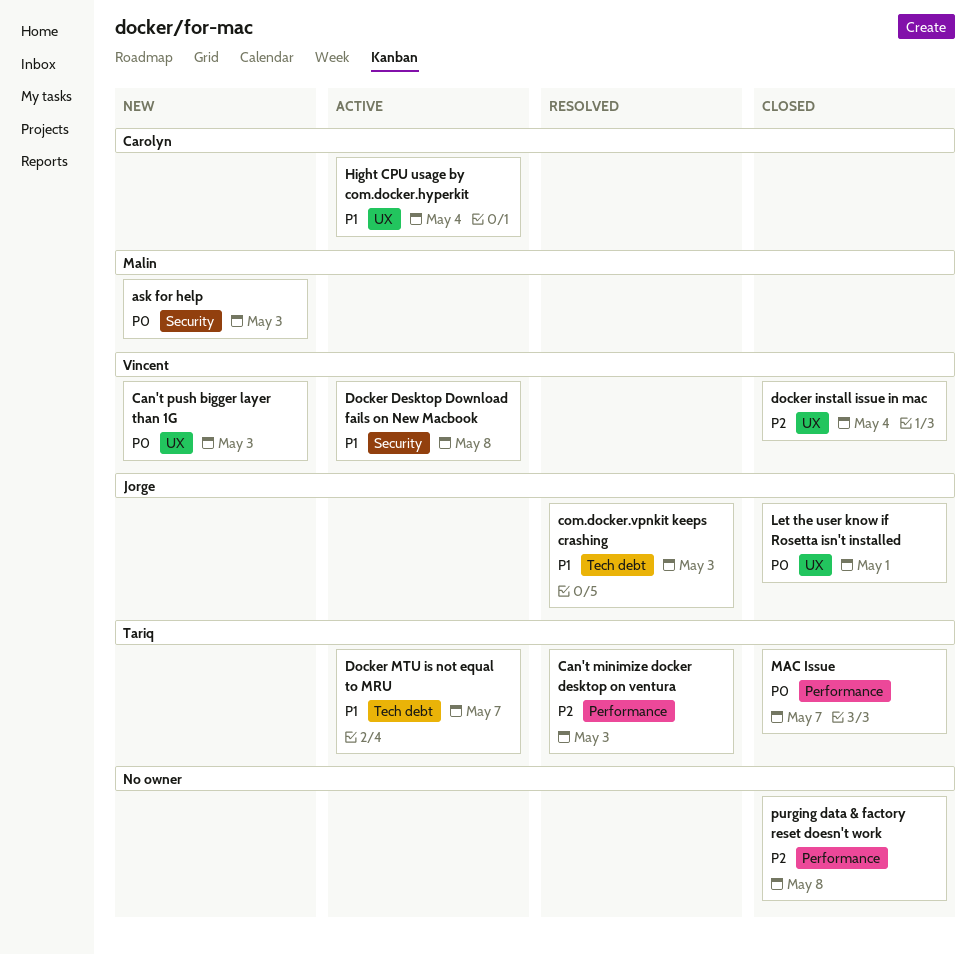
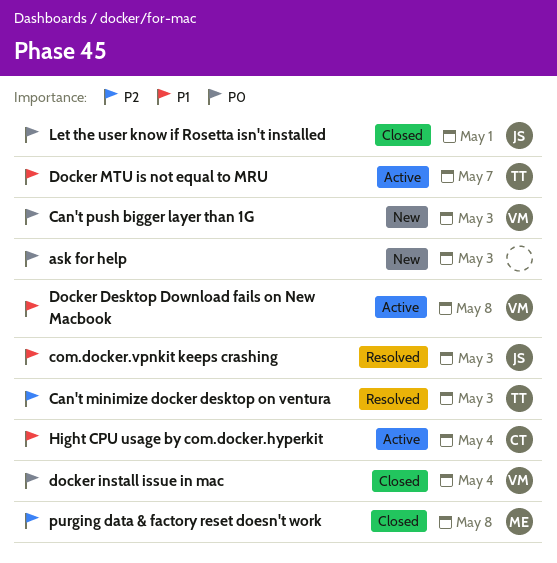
ask for help, owner: Malin -> none
docker install issue in mac, priority: P2 -> P0
MAC Issue: present -> none
purging data & factory reset doesn't work, owner: none -> Malin

